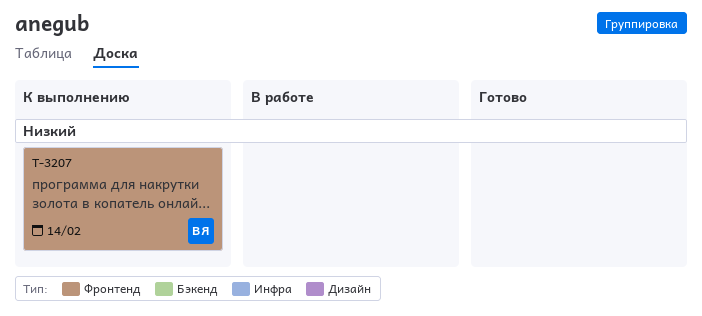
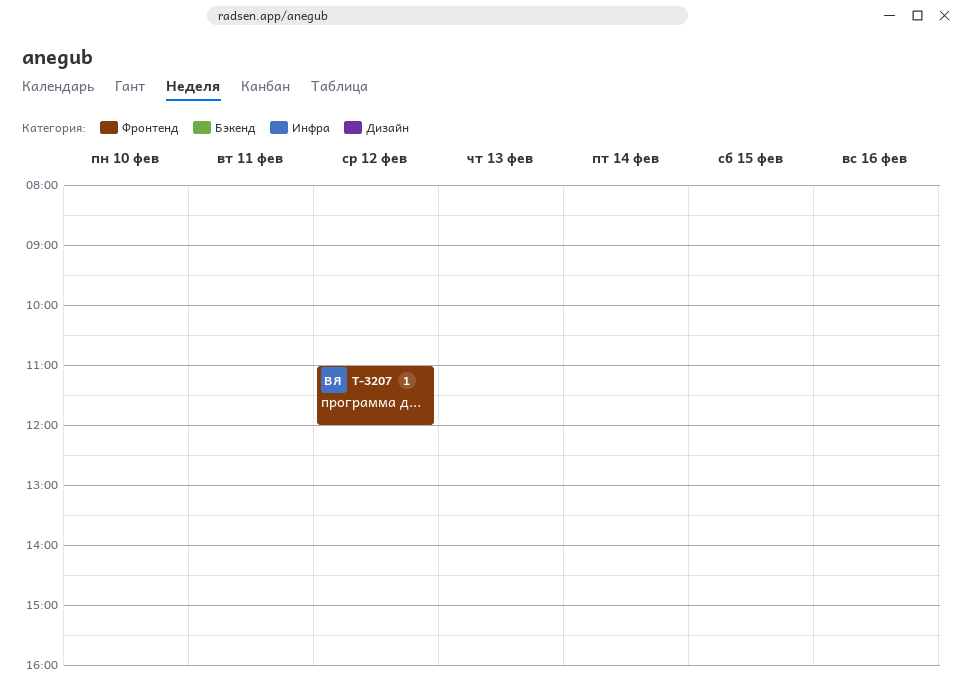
T-3207, day: Feb 14 -> Feb 12

